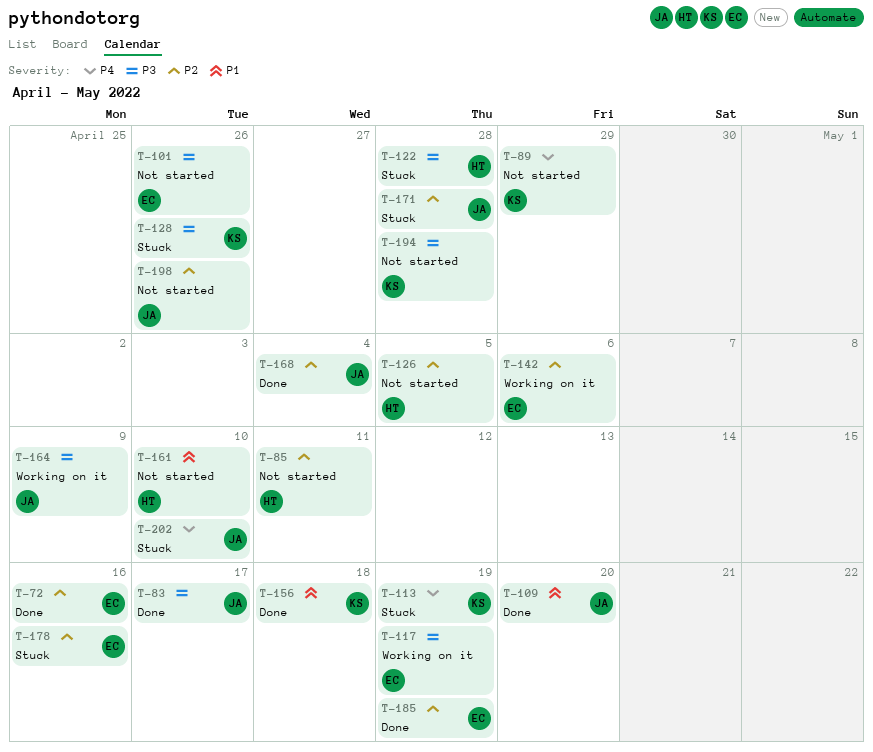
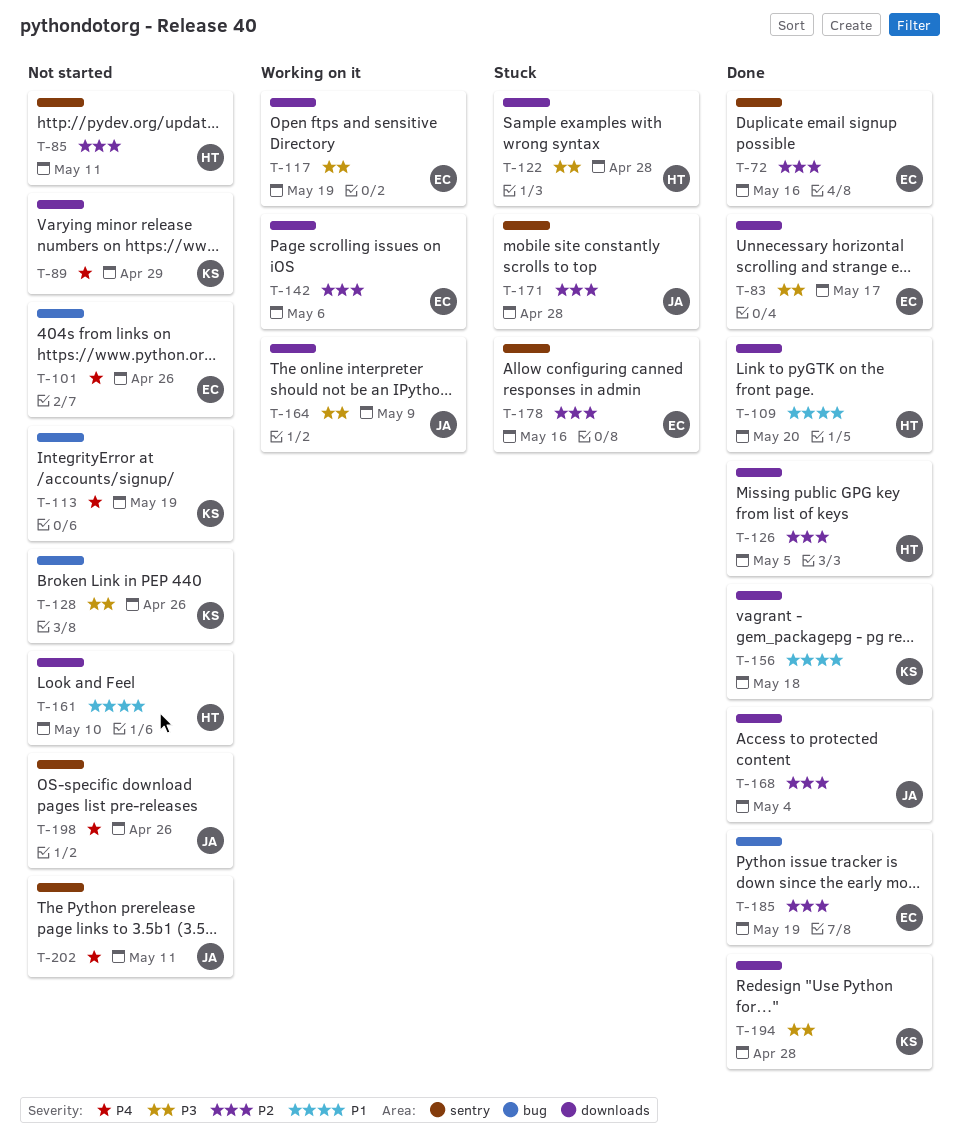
T-83, owner: JA -> EC
T-101, priority: P3 -> P4
T-109, owner: JA -> HT
T-113, status: Stuck -> Not started
T-126, status: Not started -> Done
T-128, status: Stuck -> Not started
T-194, status: Not started -> Done
T-198, priority: P2 -> P4
T-202, status: Stuck -> Not started
T-202, due: May 10 -> May 11

